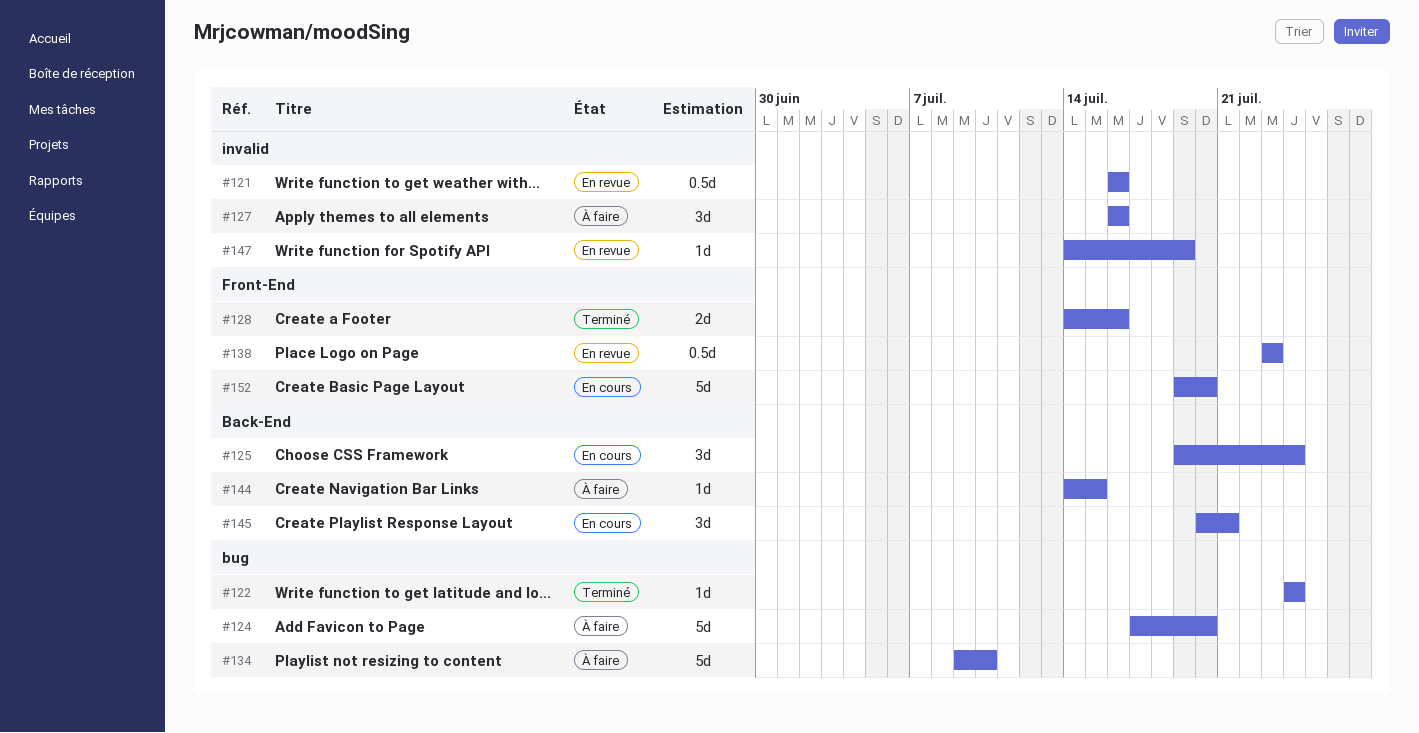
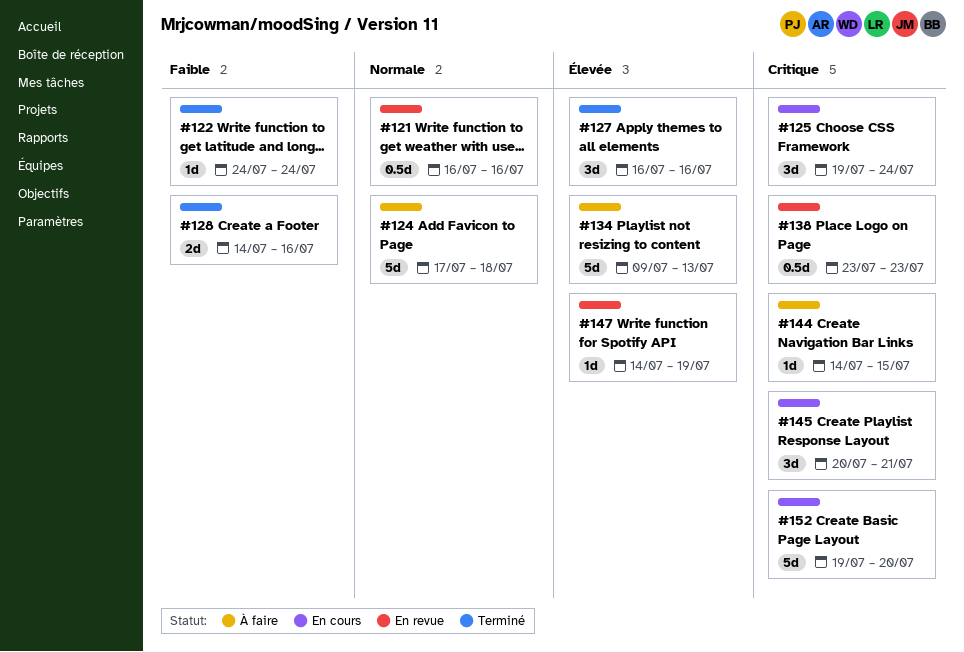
#124, due: Jul 20 -> Jul 18
#127, status: À faire -> Terminé
#134, due: Jul 10 -> Jul 13

